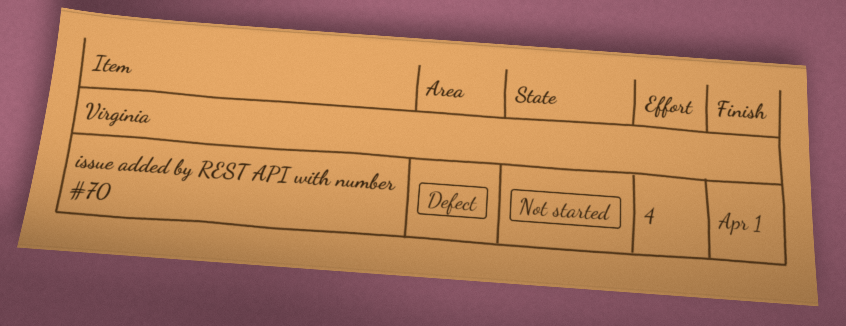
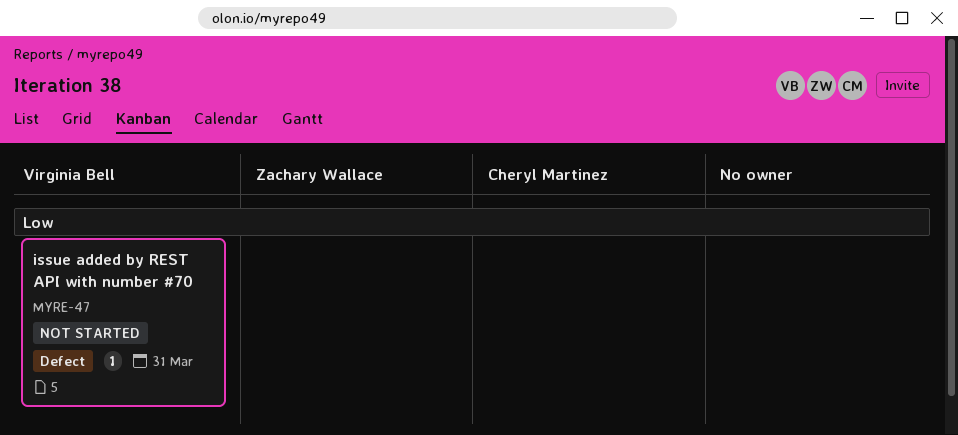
issue added by REST API with number #70, estimate: 4 -> 1
issue added by REST API with number #70, due: Apr 1 -> Mar 31

